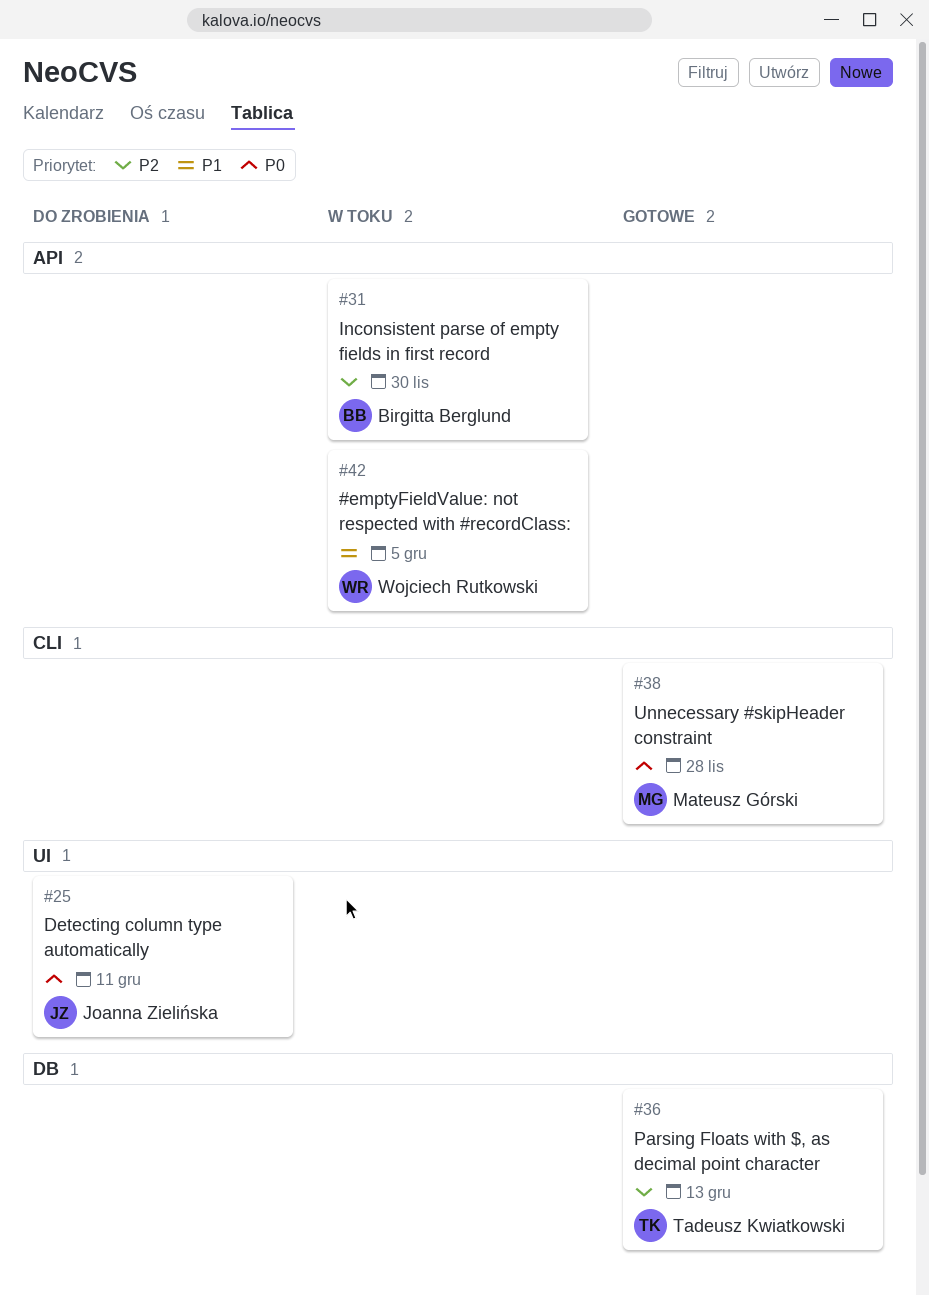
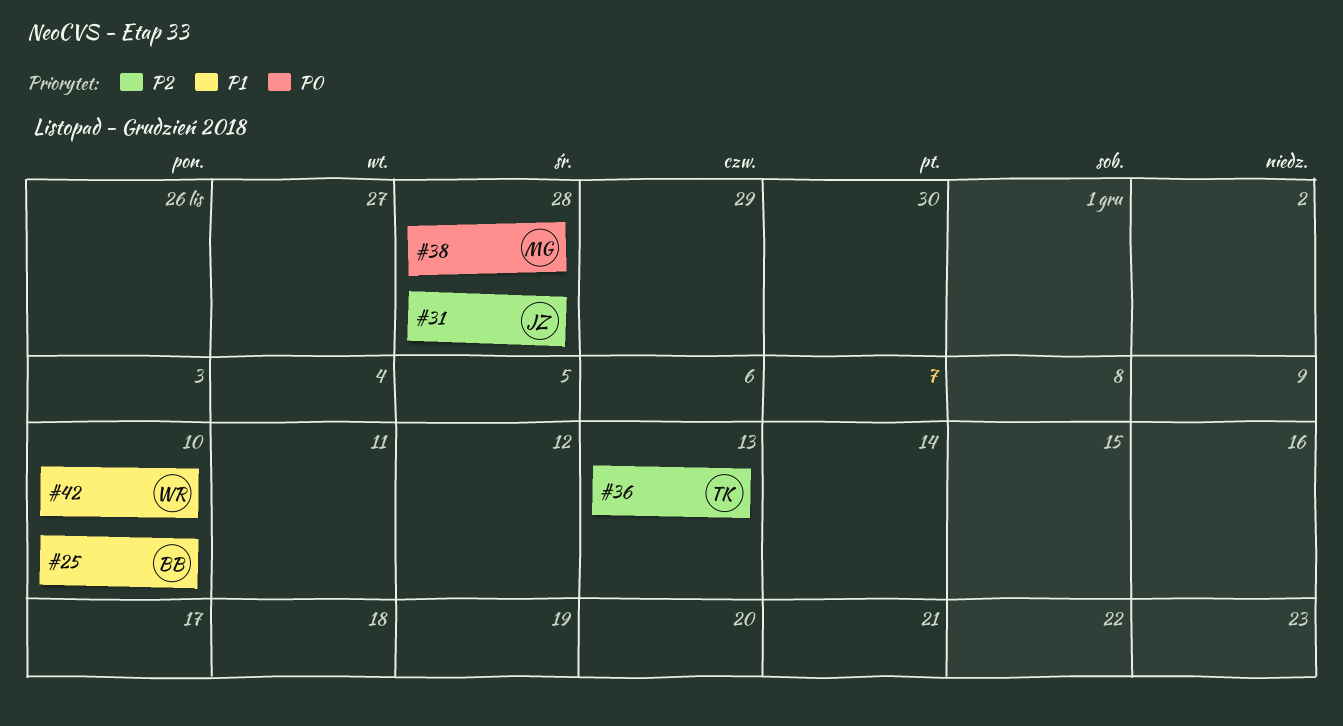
#25, owner: Joanna Zielińska -> Birgitta Berglund
#25, priority: P0 -> P1
#25, due: Dec 11 -> Dec 10
#31, owner: Birgitta Berglund -> Joanna Zielińska
#31, due: Nov 30 -> Nov 28
#42, due: Dec 5 -> Dec 10

